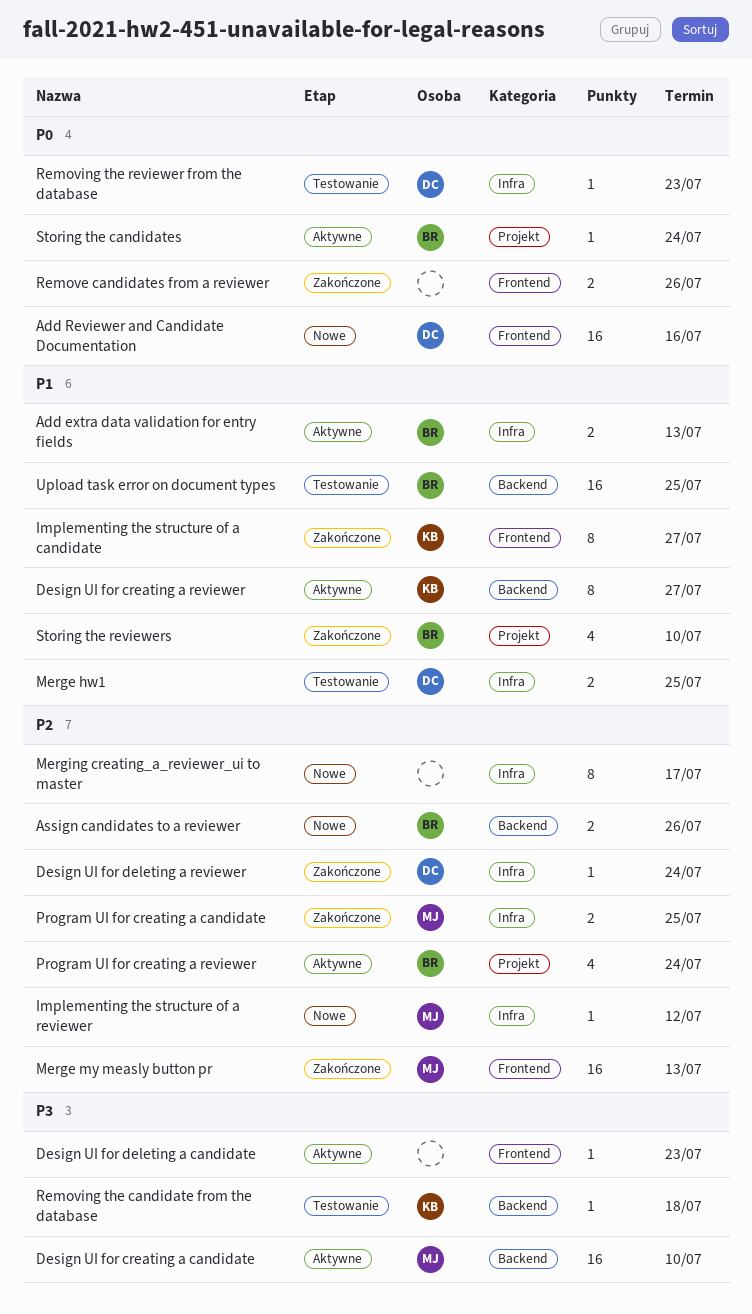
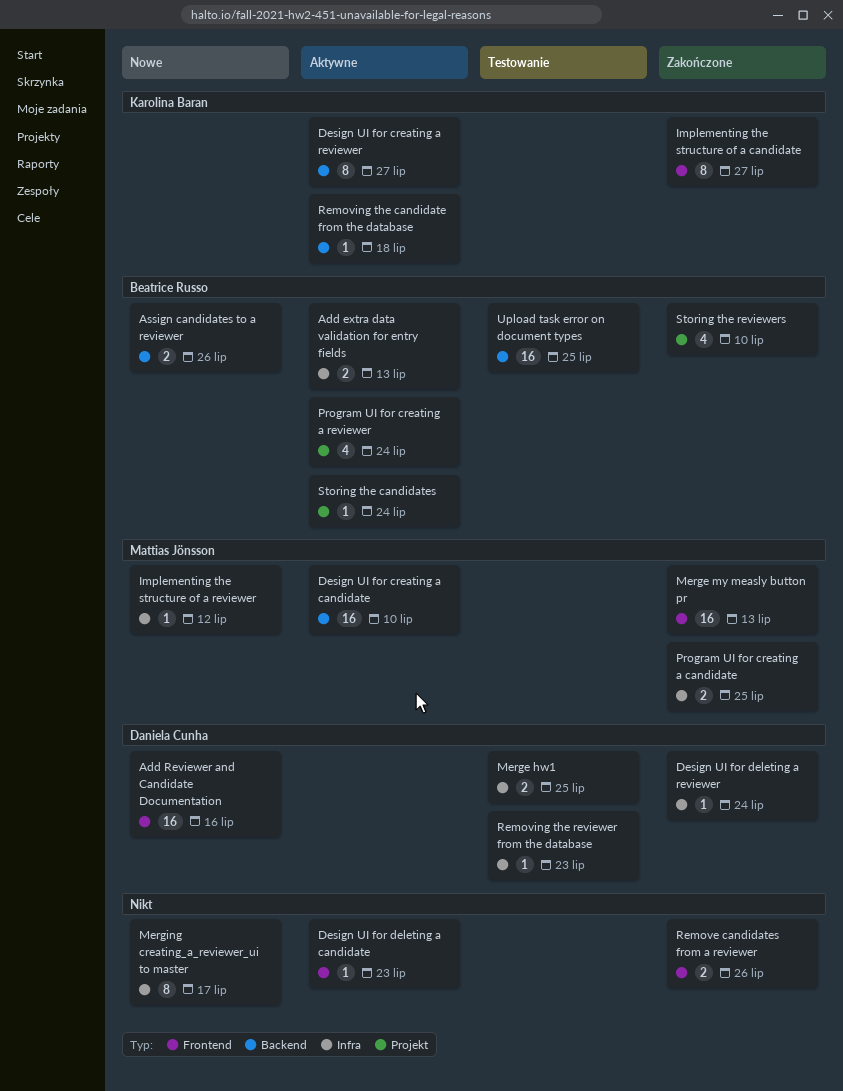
Removing the candidate from the database, status: Testowanie -> Aktywne

